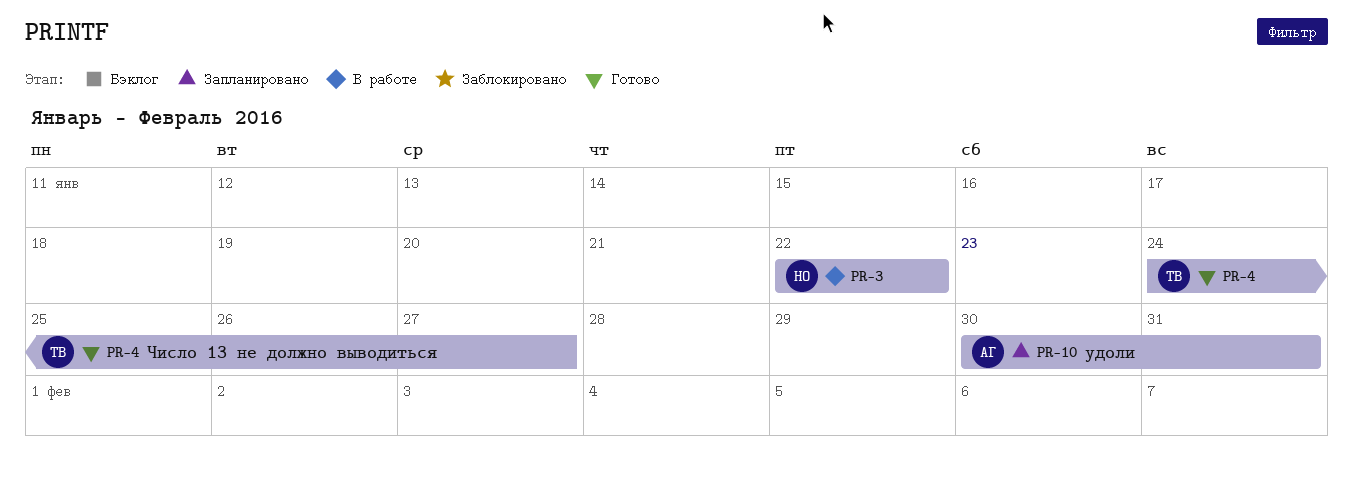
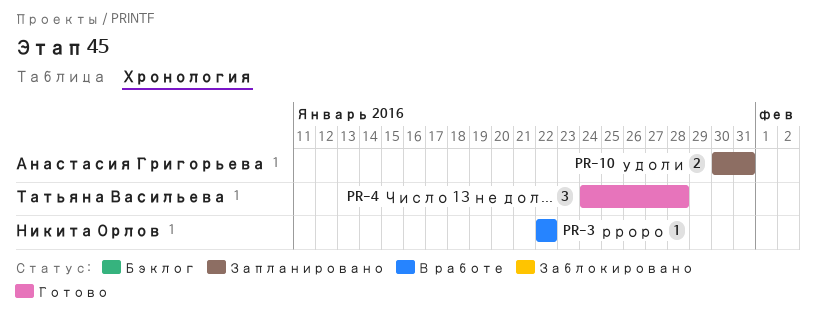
PR-4, due: Jan 27 -> Jan 28

